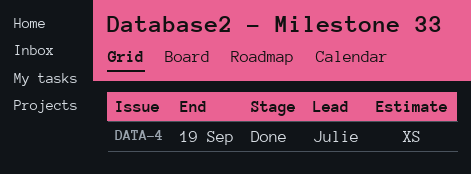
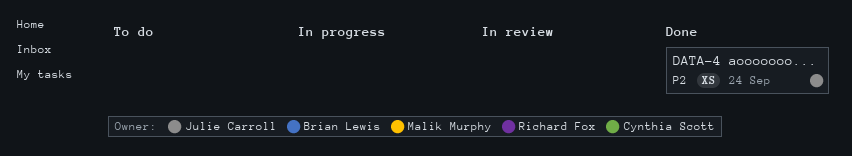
DATA-4, due: Sep 19 -> Sep 24

